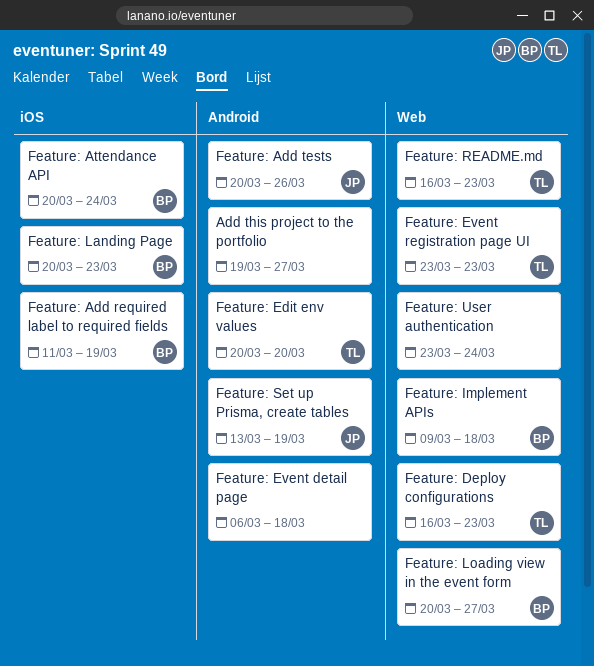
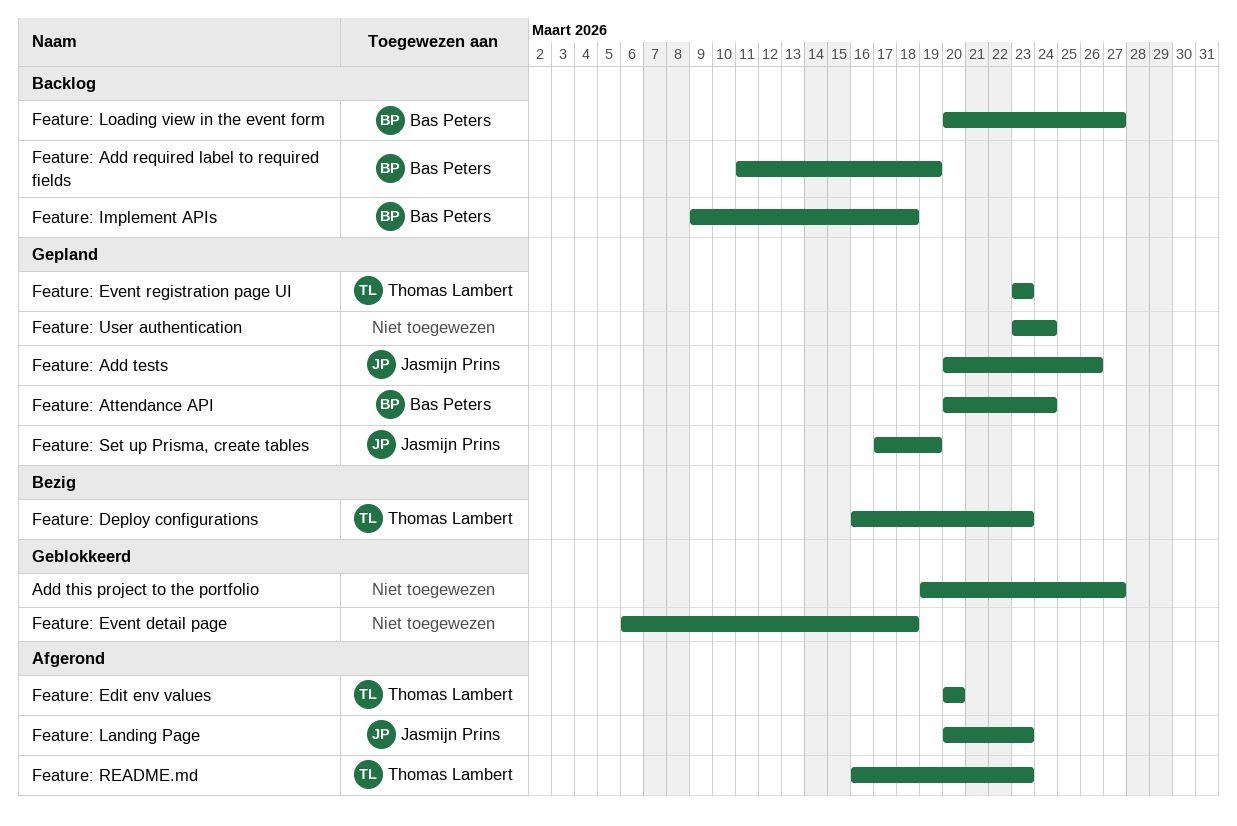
Feature: Landing Page, owner: Bas Peters -> Jasmijn Prins
Feature: Set up Prisma, create tables, start: Mar 13 -> Mar 17

